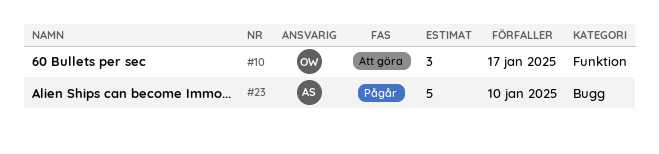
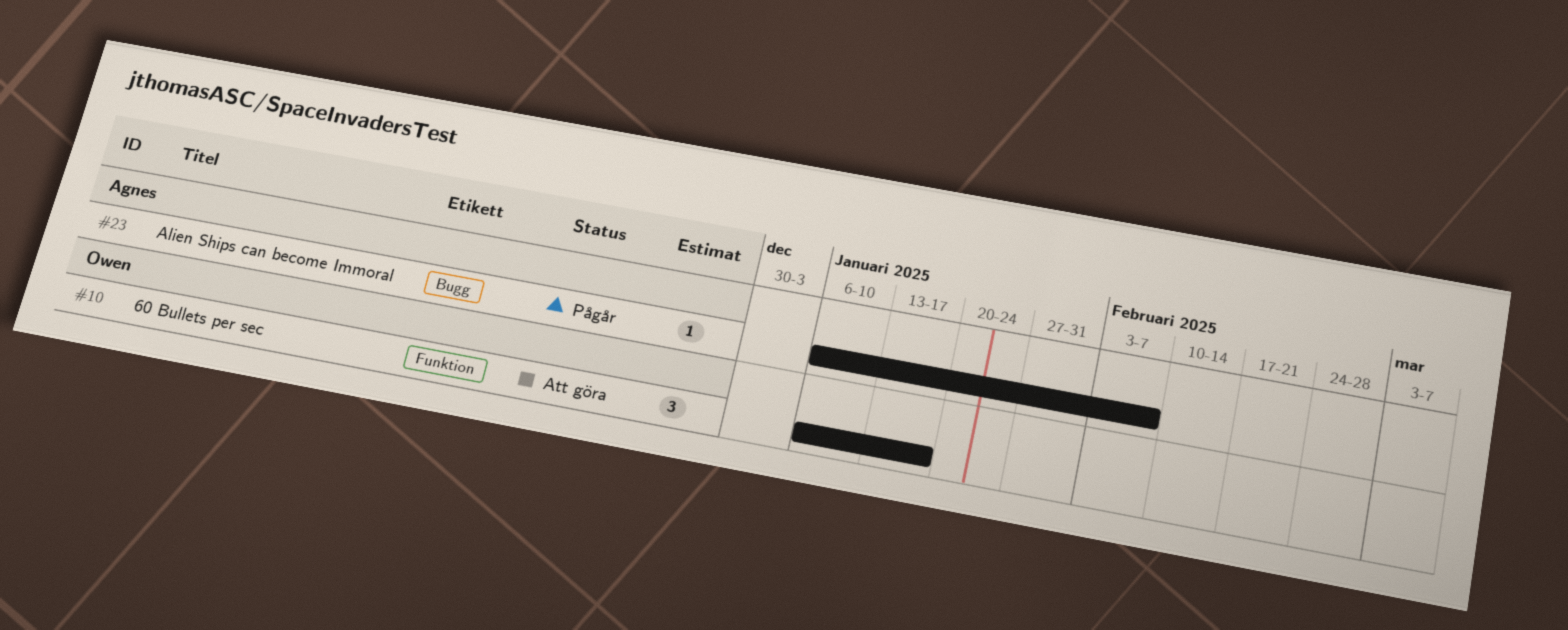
#23, estimate: 5 -> 1
#23, due: Jan 10 -> Feb 7

